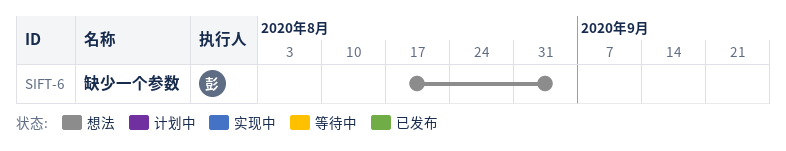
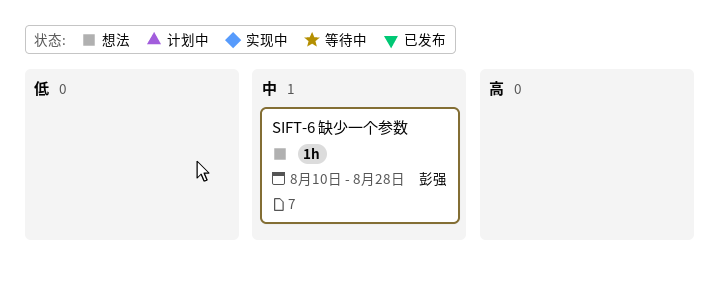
SIFT-6, start: Aug 17 -> Aug 10
SIFT-6, due: Sep 4 -> Aug 28

